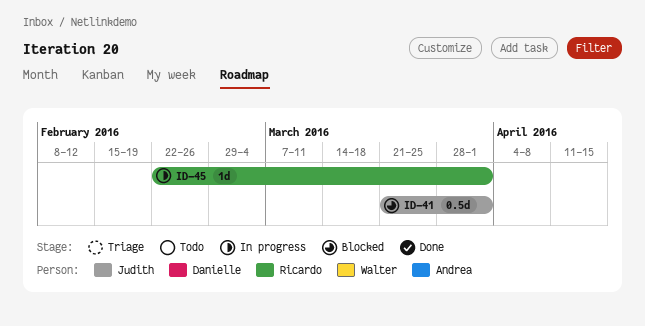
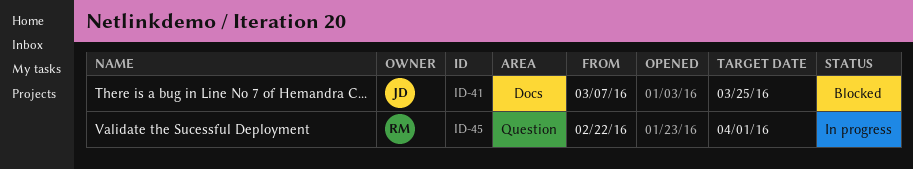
ID-41, start: Mar 21 -> Mar 7
ID-41, due: Apr 1 -> Mar 25

